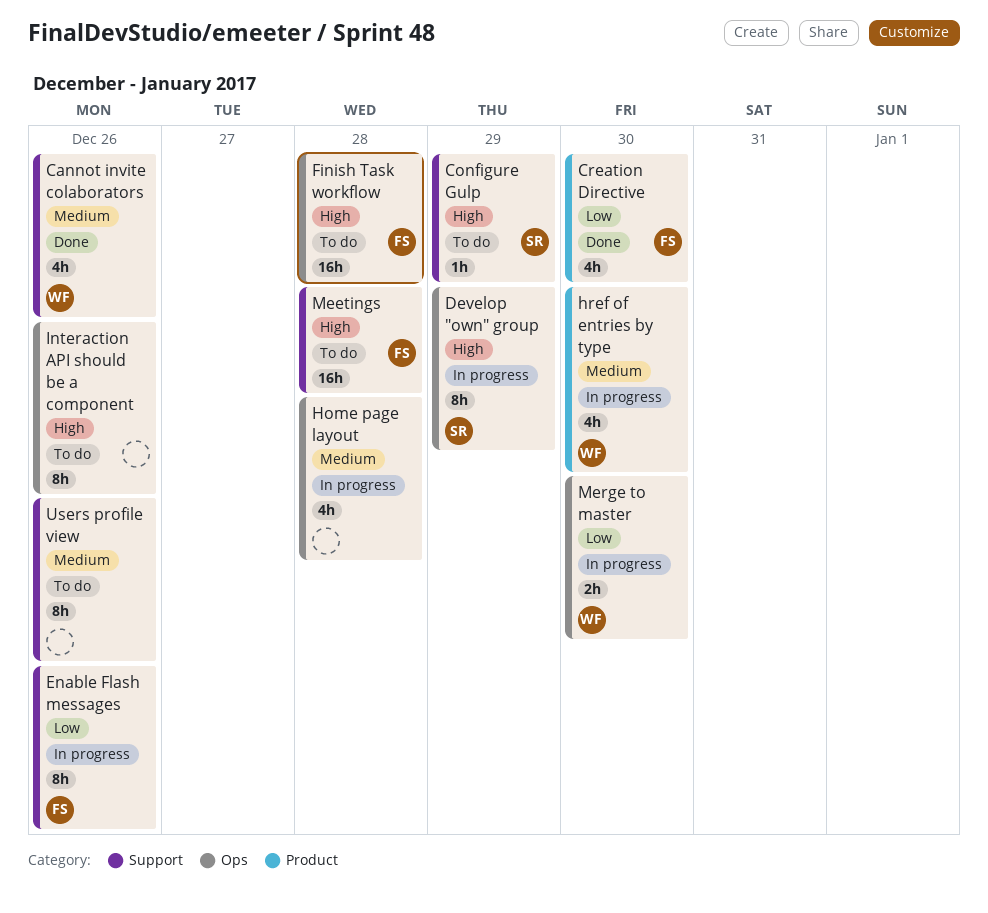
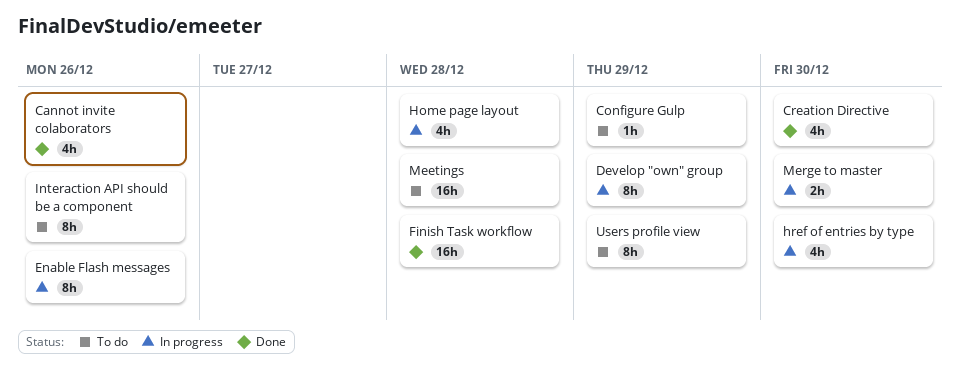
Finish Task workflow, status: To do -> Done
Users profile view, due: Dec 26 -> Dec 29

